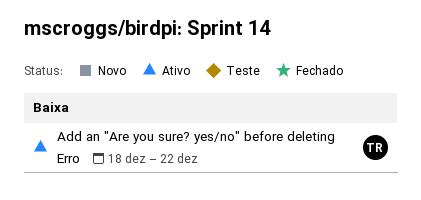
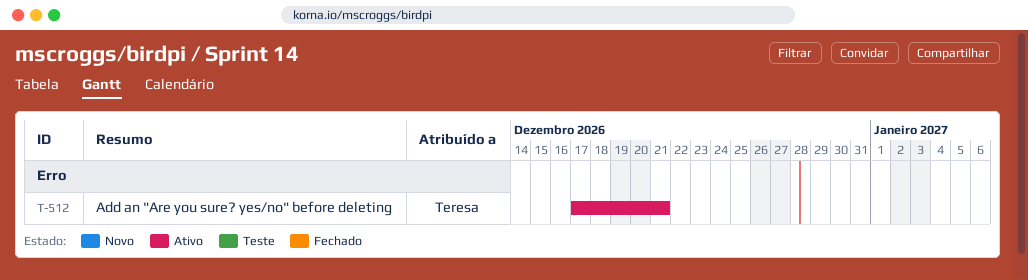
Add an "Are you sure? yes/no" before deleting, start: Dec 18 -> Dec 17
Add an "Are you sure? yes/no" before deleting, due: Dec 22 -> Dec 21

